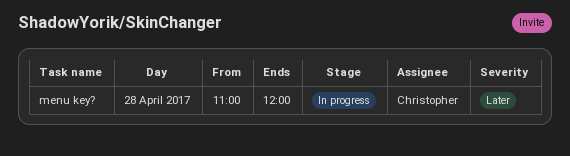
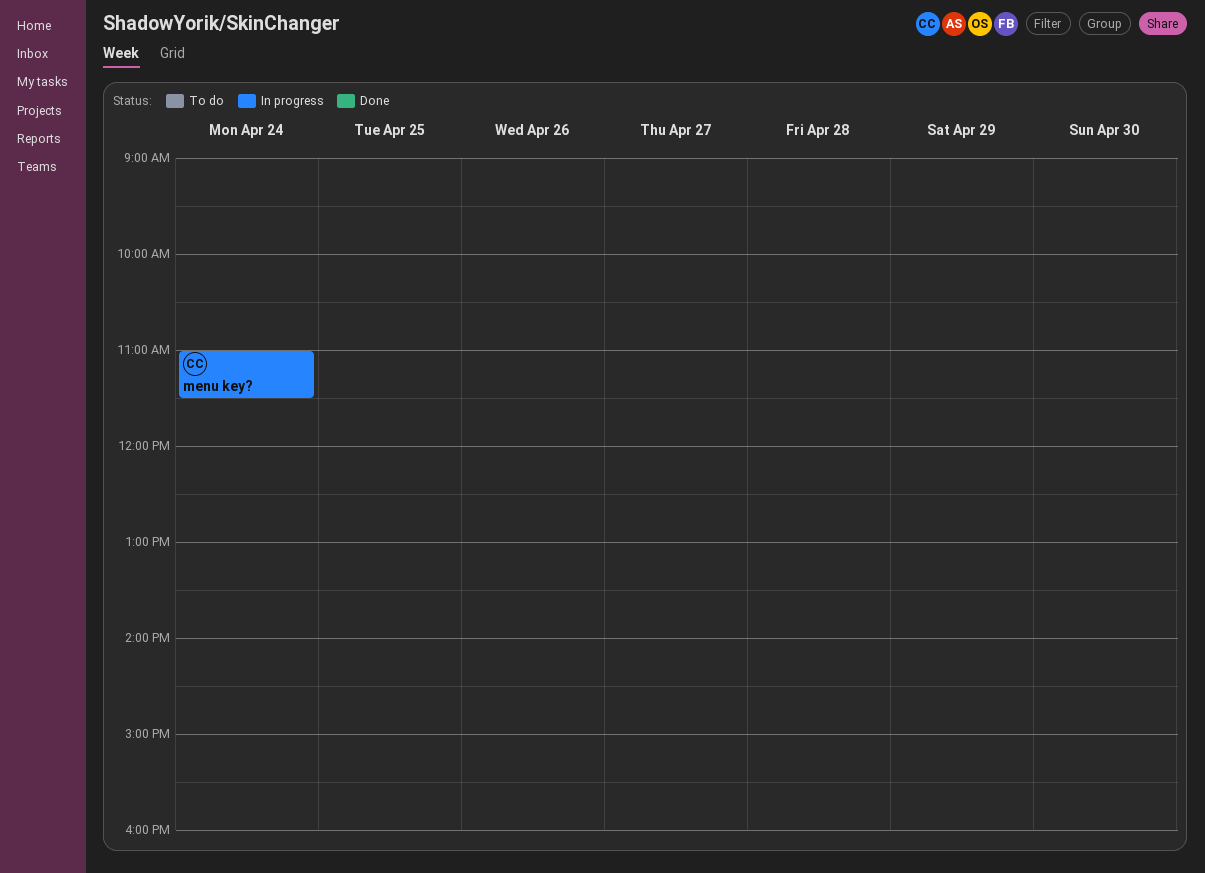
menu key?, day: Apr 28 -> Apr 24
menu key?, ends: 12:00 -> 11:30

